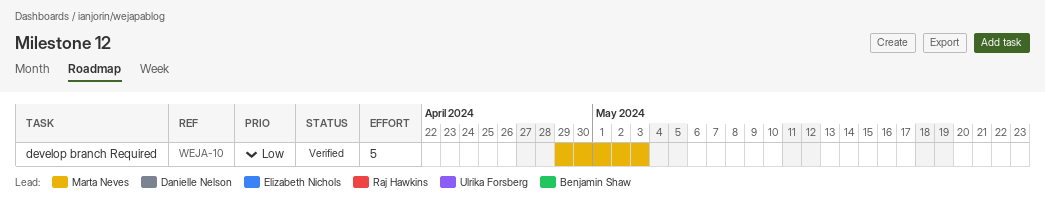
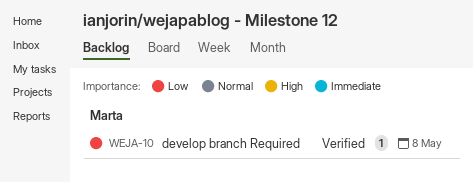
WEJA-10, estimate: 5 -> 1
WEJA-10, due: May 3 -> May 8

